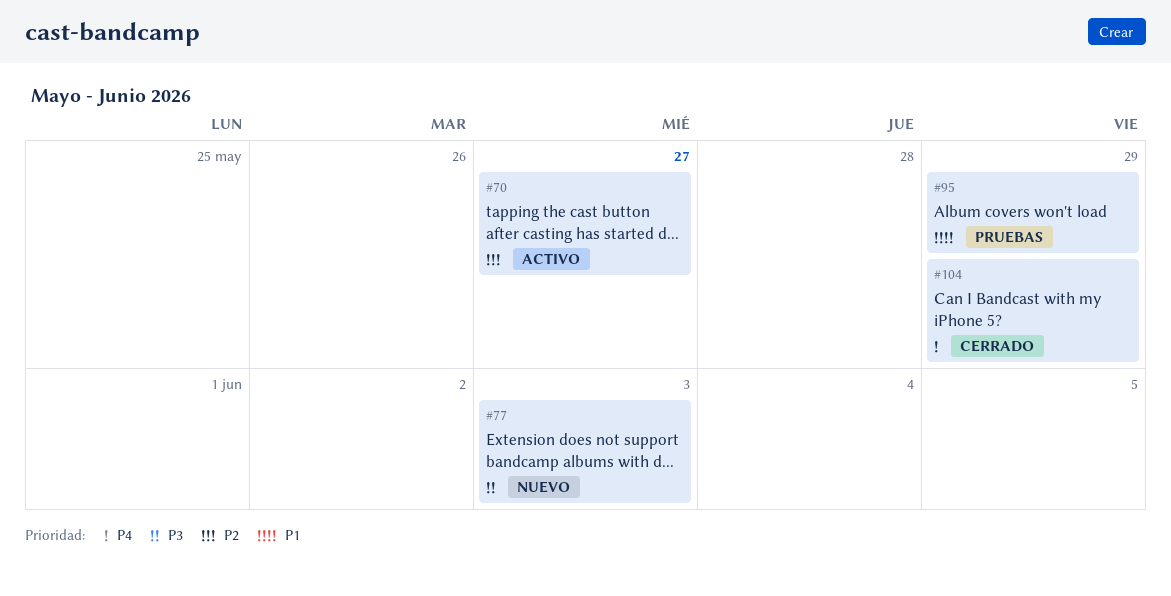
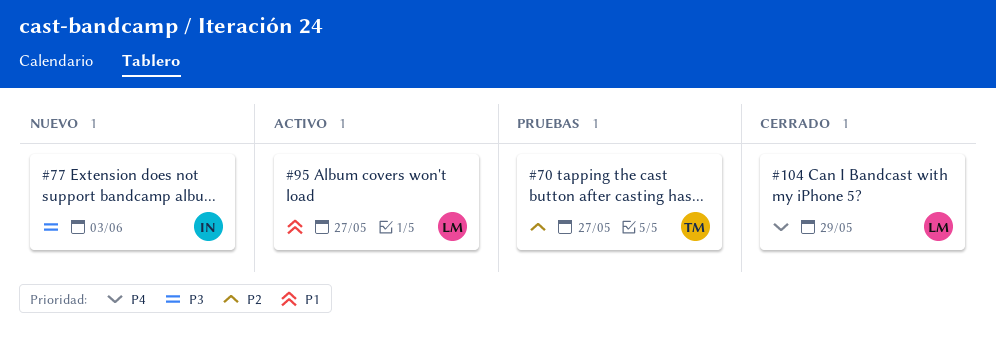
#70, status: Activo -> Pruebas
#95, status: Pruebas -> Activo
#95, due: May 29 -> May 27

